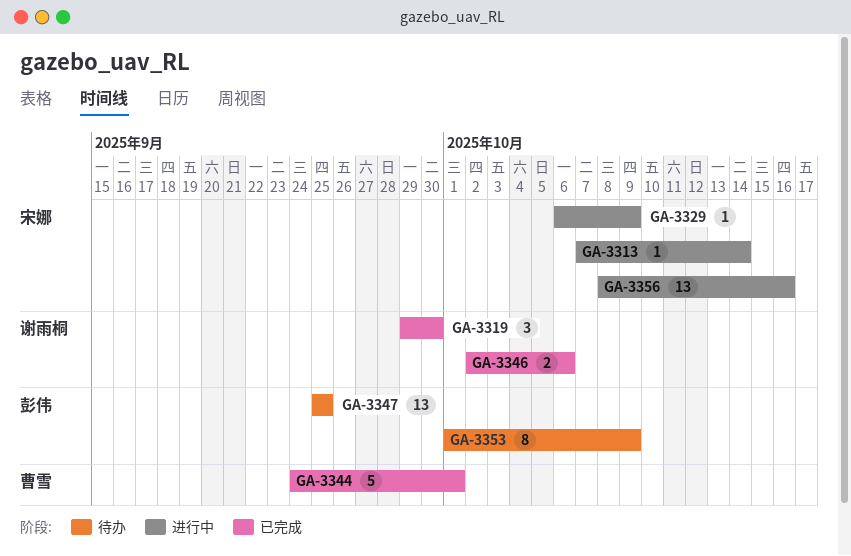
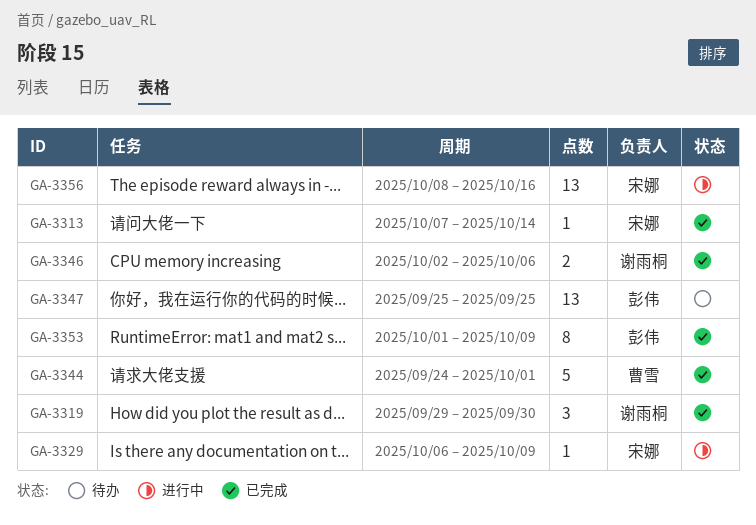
GA-3313, status: 进行中 -> 已完成
GA-3353, status: 待办 -> 已完成

